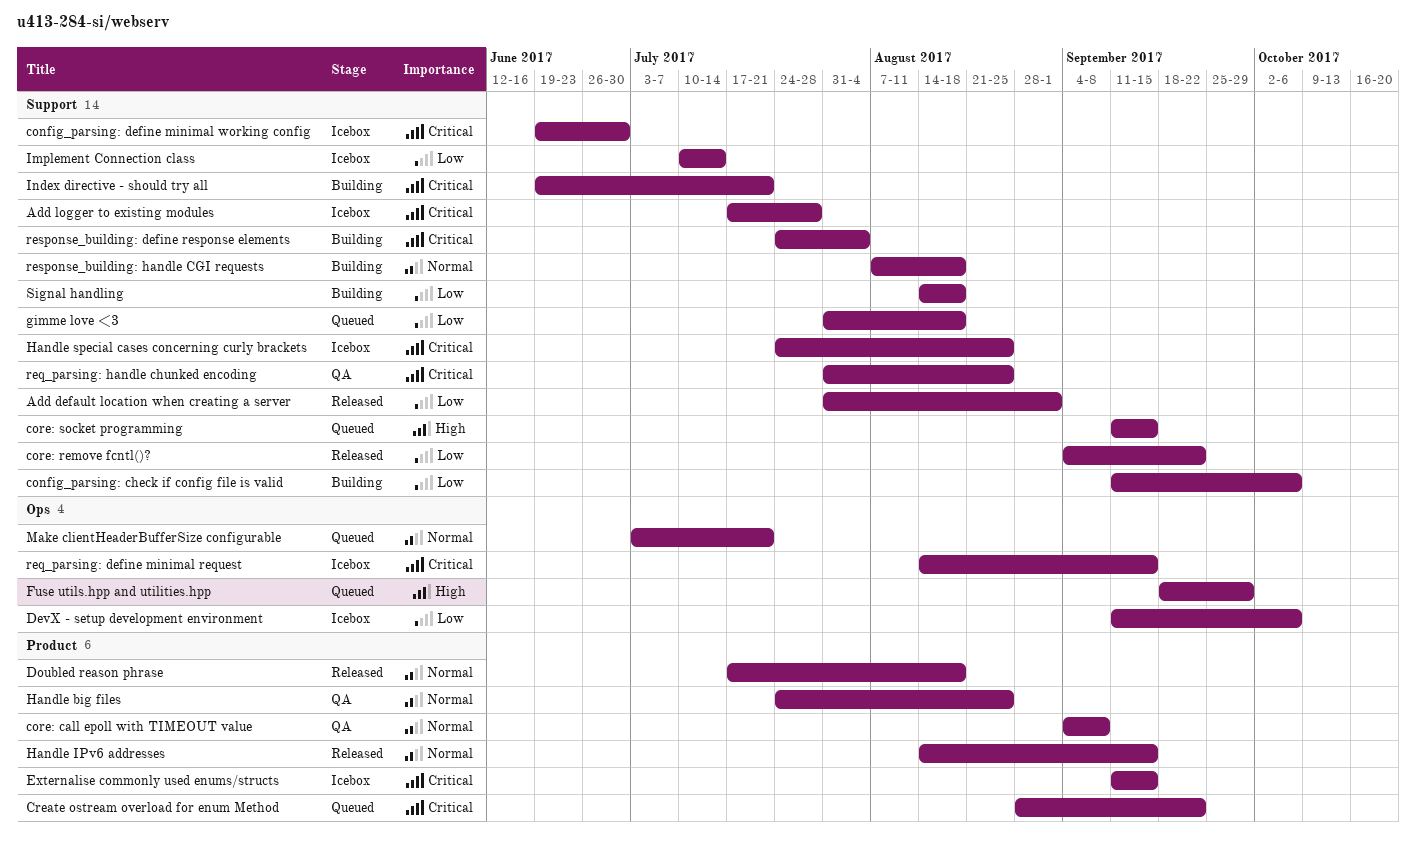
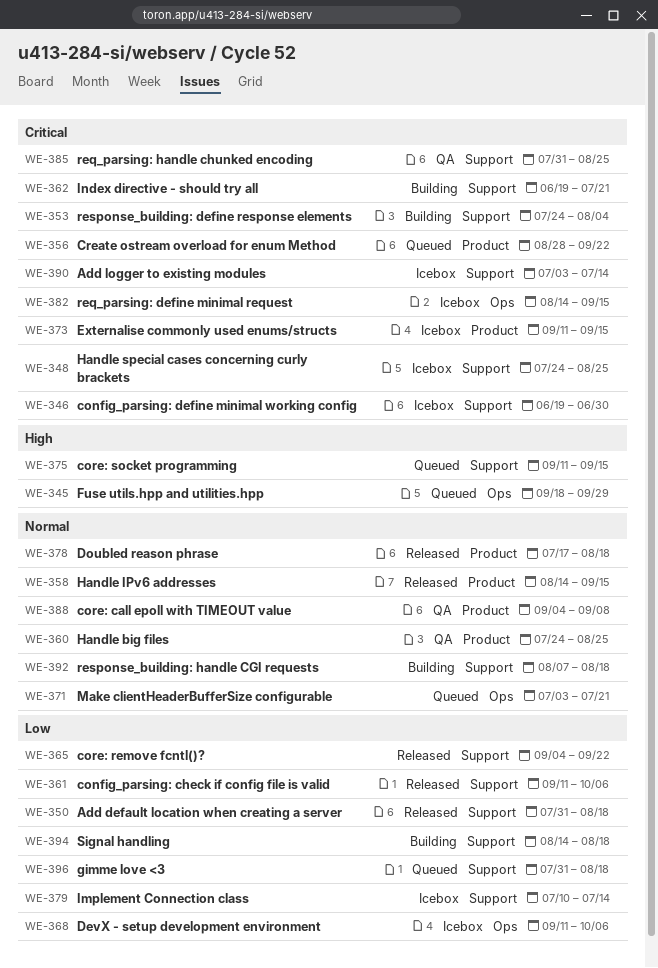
Add default location when creating a server, due: Sep 1 -> Aug 18
Add logger to existing modules, start: Jul 17 -> Jul 3
Add logger to existing modules, due: Jul 28 -> Jul 14
config_parsing: check if config file is valid, status: Building -> Released

